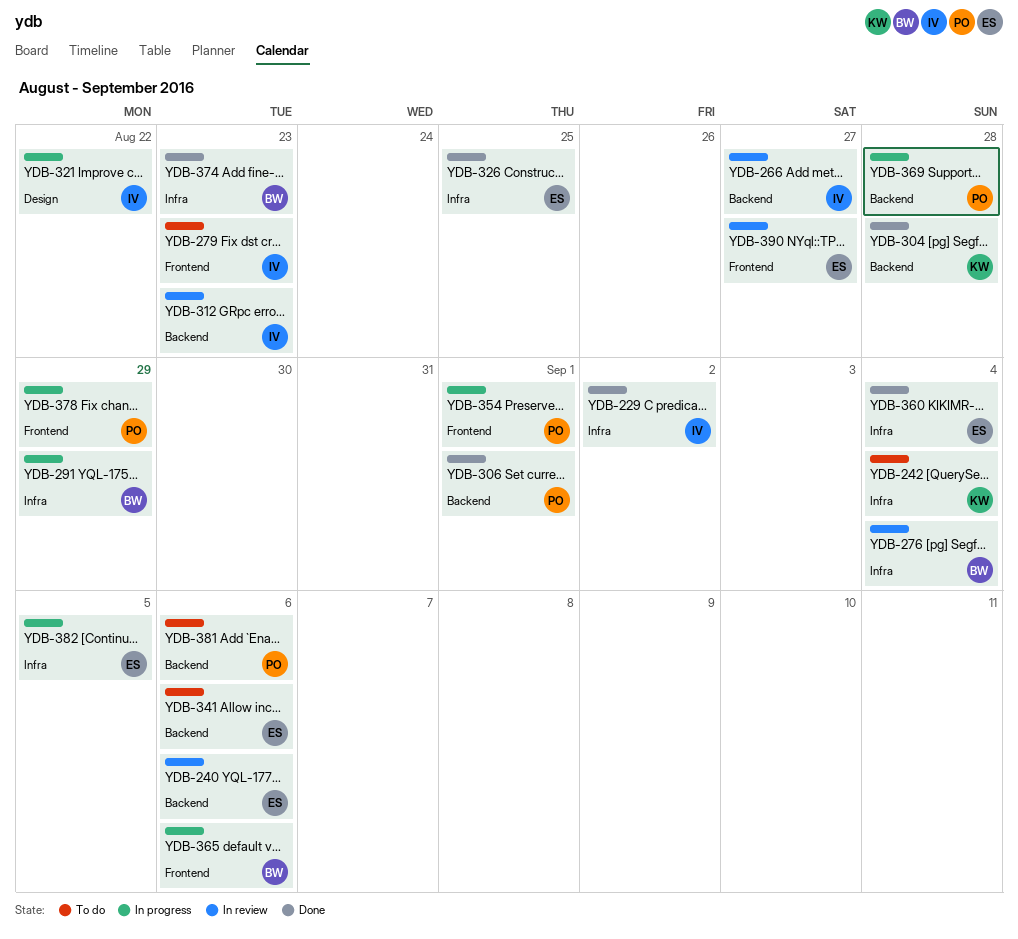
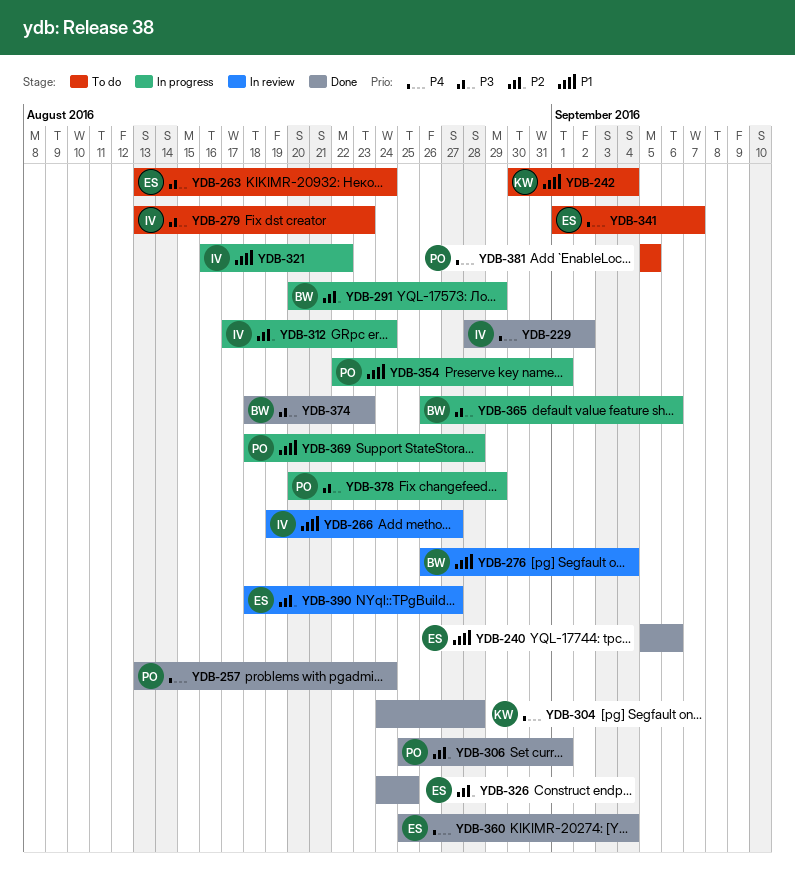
YDB-240, status: In review -> Done
YDB-257: none -> present
YDB-263: none -> present
YDB-312, status: In review -> In progress
YDB-312, due: Aug 23 -> Aug 24
YDB-341, due: Sep 6 -> Sep 7
YDB-381, due: Sep 6 -> Sep 5
YDB-382: present -> none

